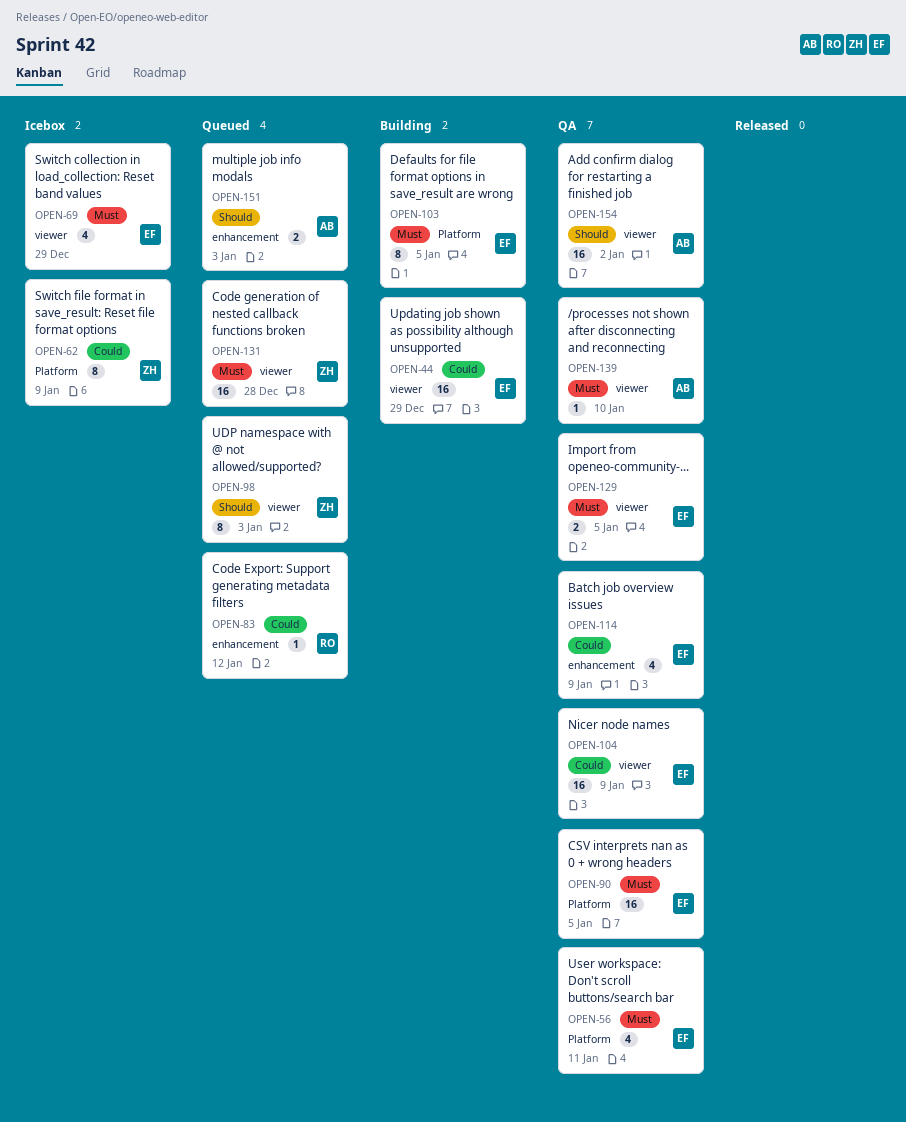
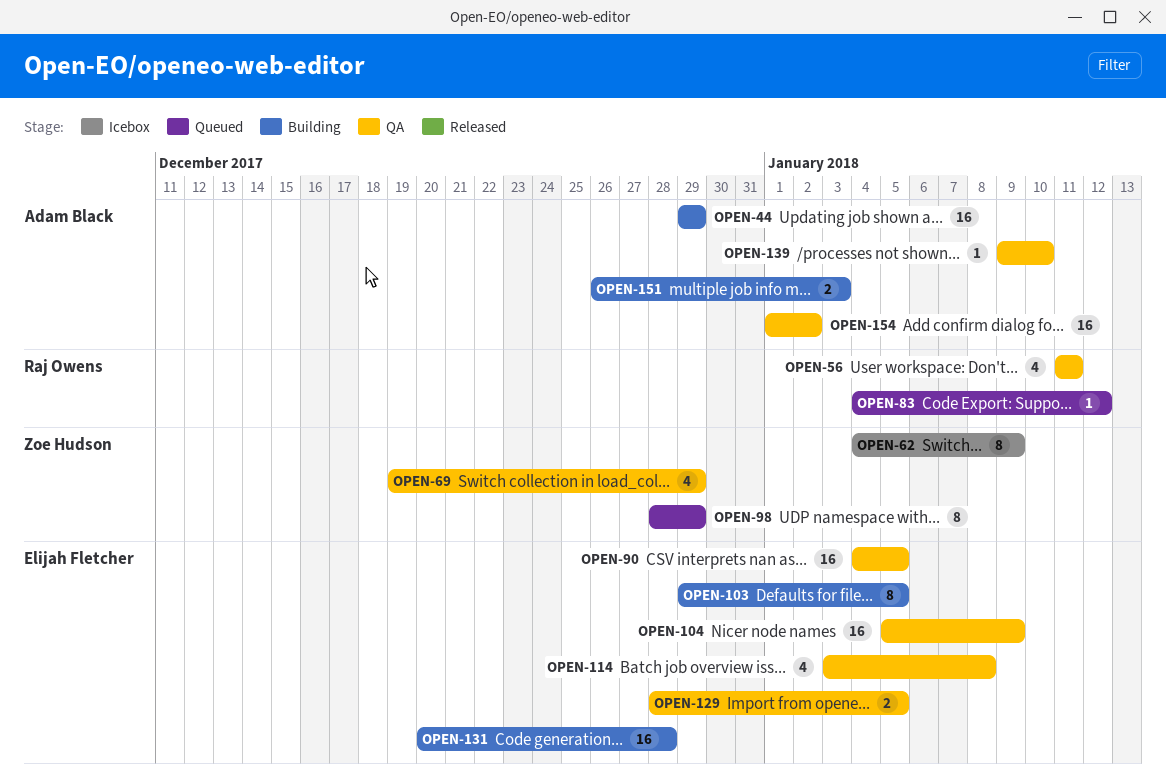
OPEN-44, owner: Elijah Fletcher -> Adam Black
OPEN-56, owner: Elijah Fletcher -> Raj Owens
OPEN-69, status: Icebox -> QA
OPEN-69, owner: Elijah Fletcher -> Zoe Hudson
OPEN-98, due: Jan 3 -> Dec 29
OPEN-114, due: Jan 9 -> Jan 8
OPEN-131, status: Queued -> Building
OPEN-131, owner: Zoe Hudson -> Elijah Fletcher
OPEN-151, status: Queued -> Building

